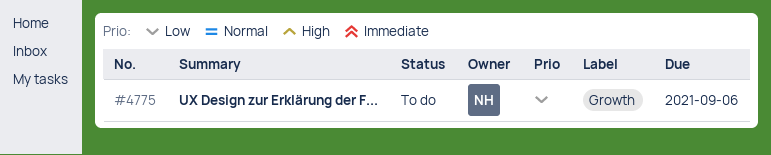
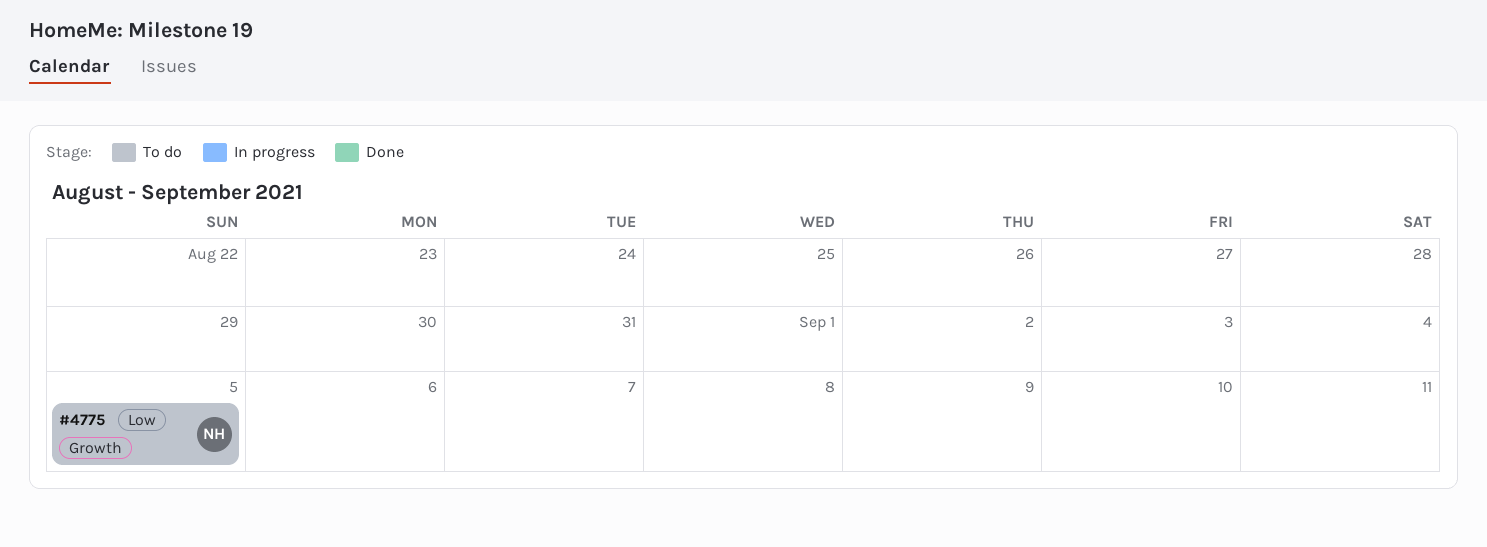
#4775, due: Sep 6 -> Sep 5

